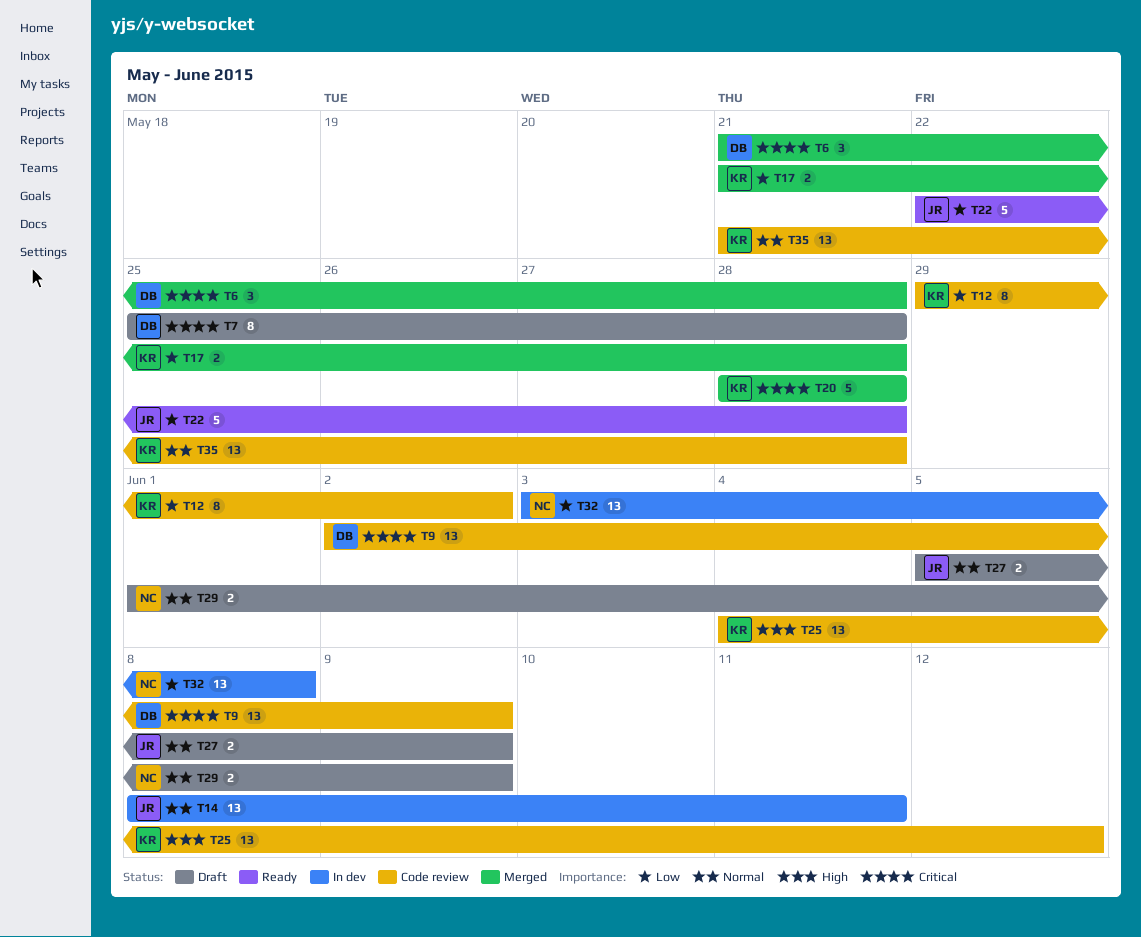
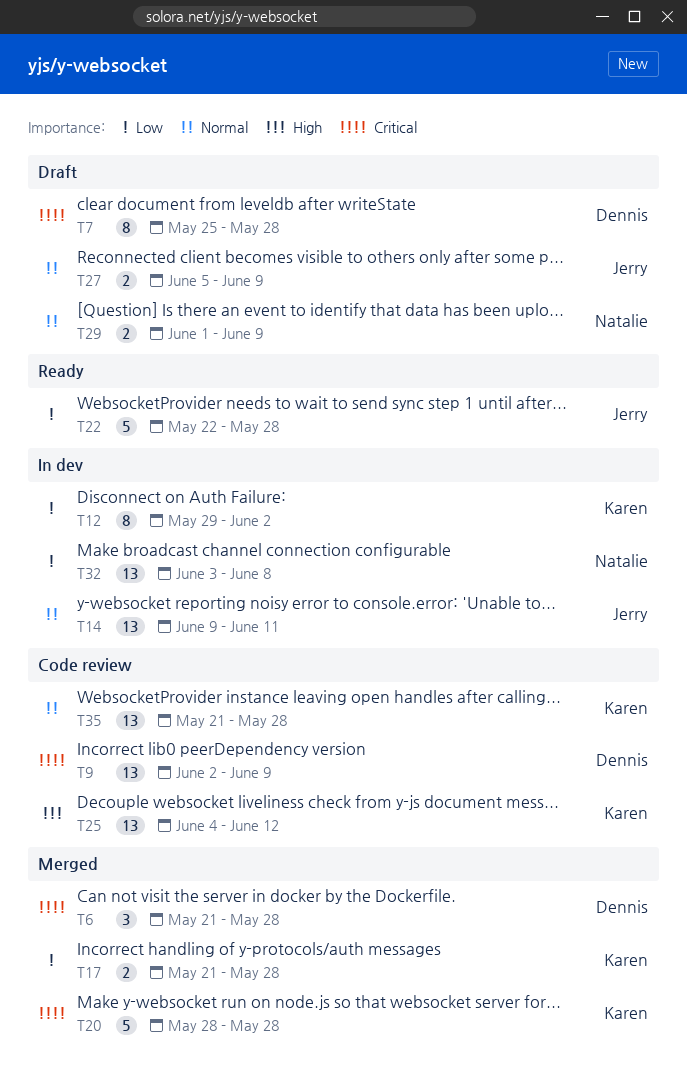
T12, status: Code review -> In dev
T14, start: Jun 8 -> Jun 9

